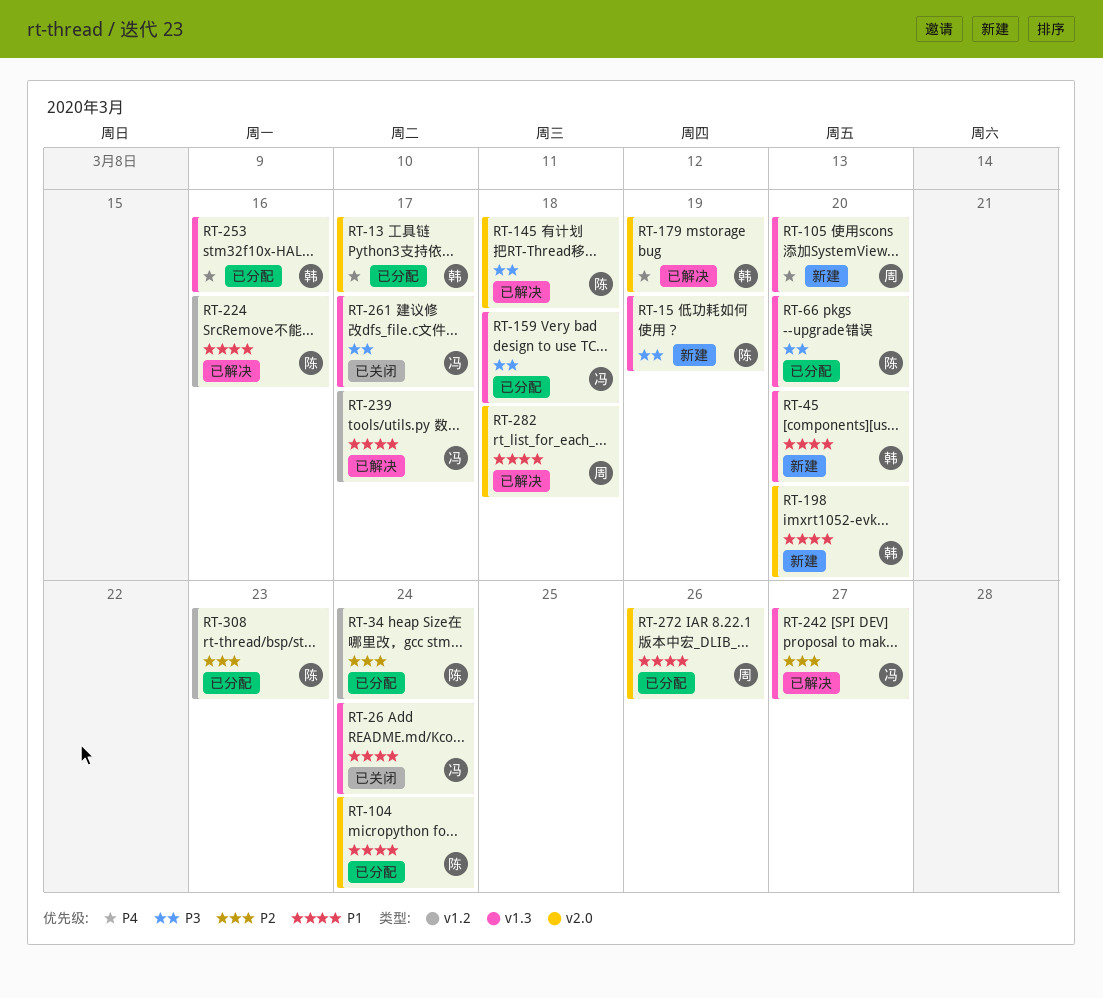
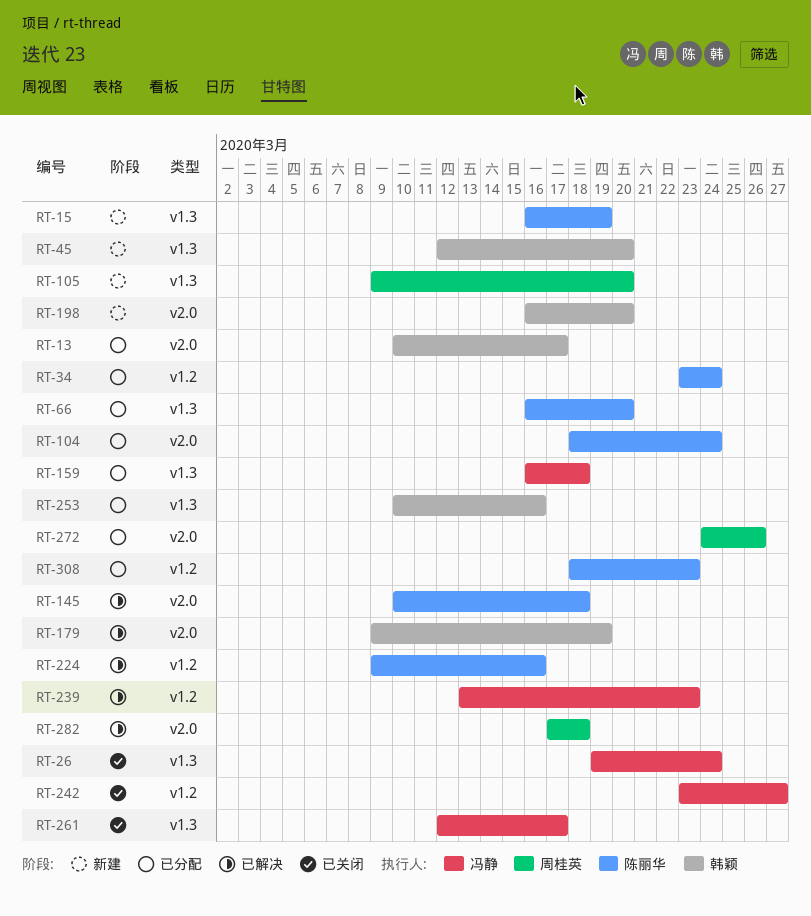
RT-239, due: Mar 17 -> Mar 23
RT-242, status: 已解决 -> 已关闭
RT-242, label: v1.3 -> v1.2

